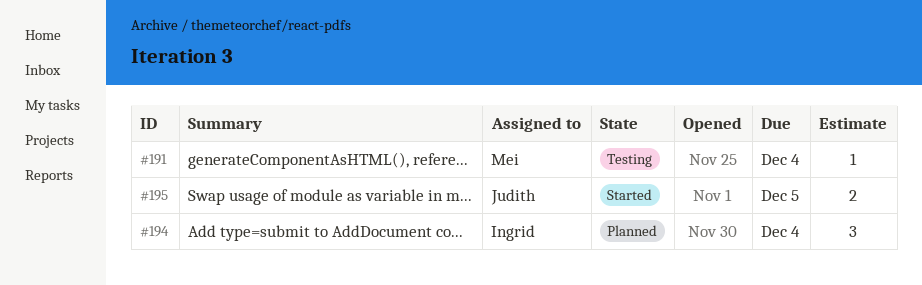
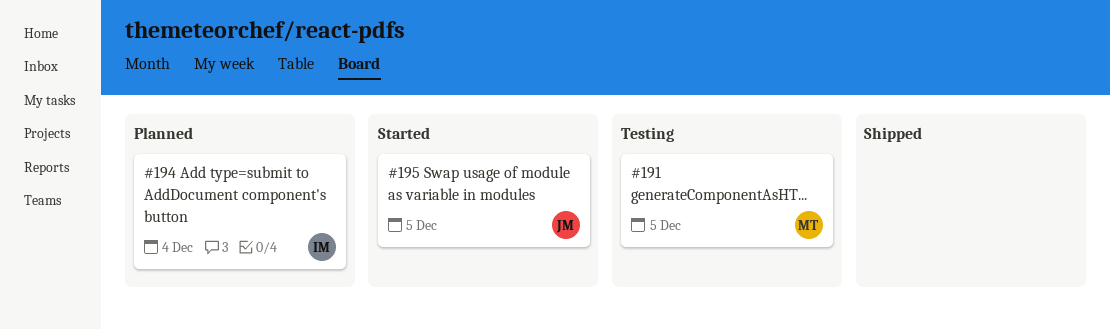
#191, due: Dec 4 -> Dec 5

